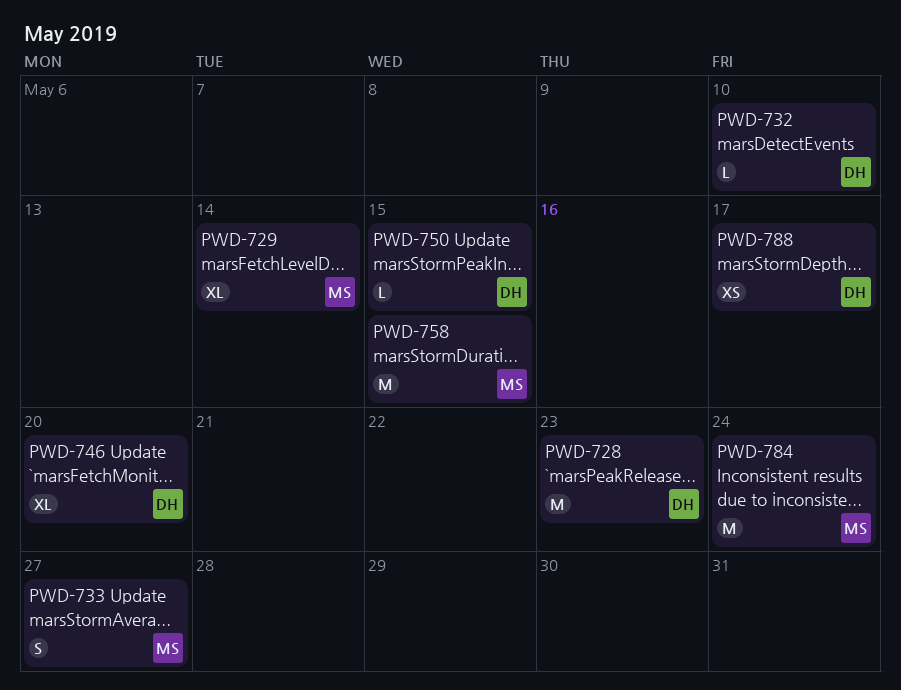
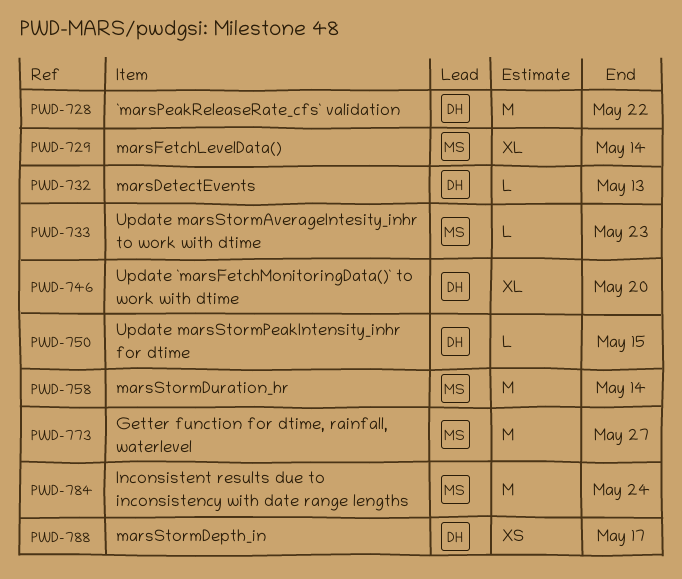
PWD-728, due: May 23 -> May 22
PWD-732, due: May 10 -> May 13
PWD-733, estimate: S -> L
PWD-733, due: May 27 -> May 23
PWD-758, due: May 15 -> May 14
PWD-773: none -> present

